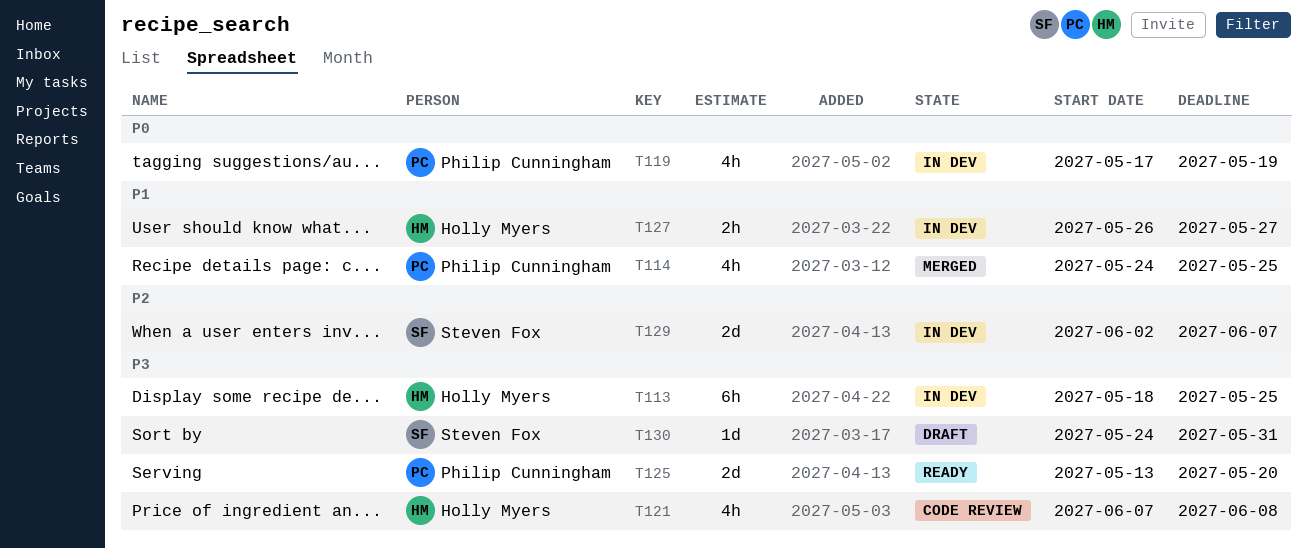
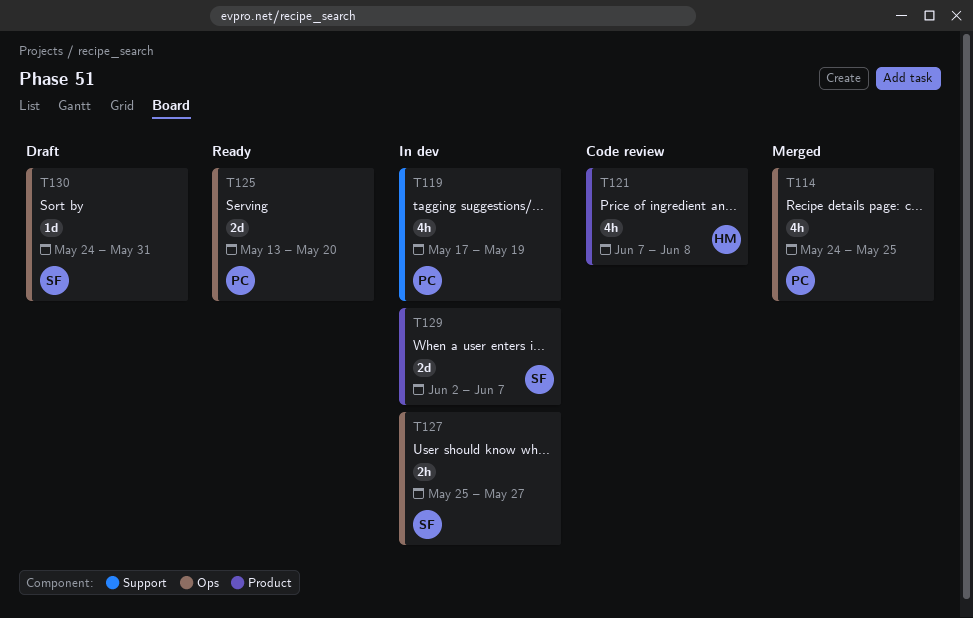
T113: present -> none
T127, owner: Holly Myers -> Steven Fox
T127, start: May 26 -> May 25

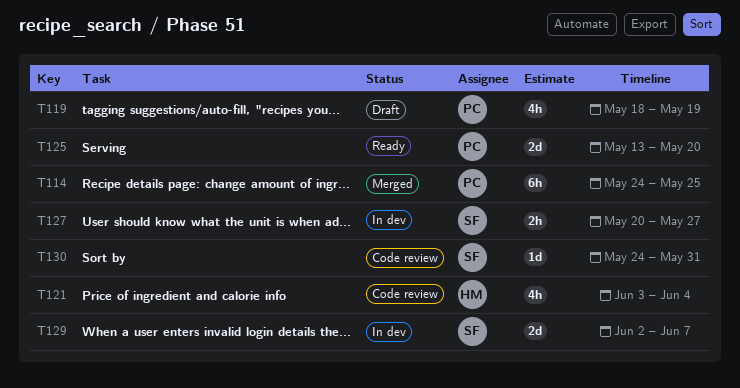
T114, estimate: 4h -> 6h
T119, status: In dev -> Draft
T119, start: May 17 -> May 18
T121, start: Jun 7 -> Jun 3
T121, due: Jun 8 -> Jun 4
T127, start: May 25 -> May 20
T130, status: Draft -> Code review

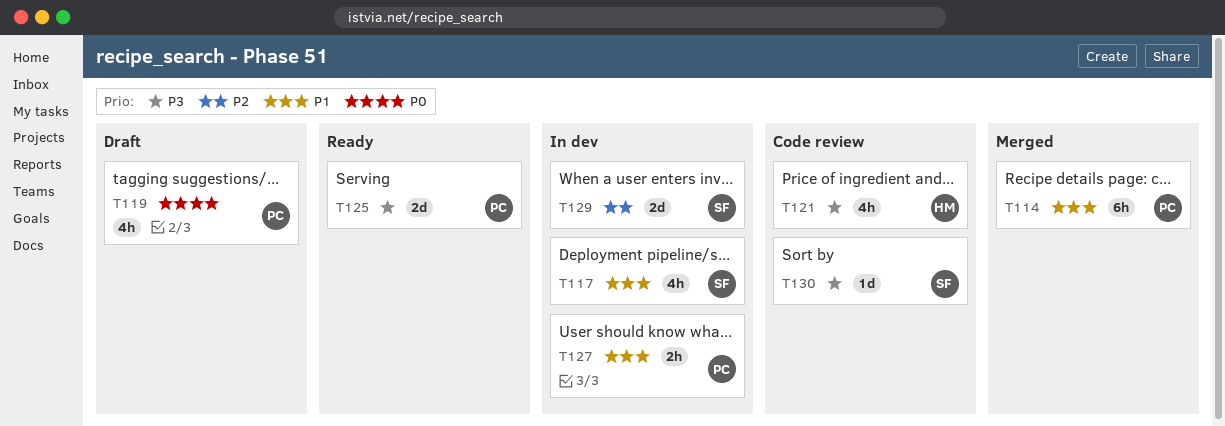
T117: none -> present
T127, owner: SF -> PC

